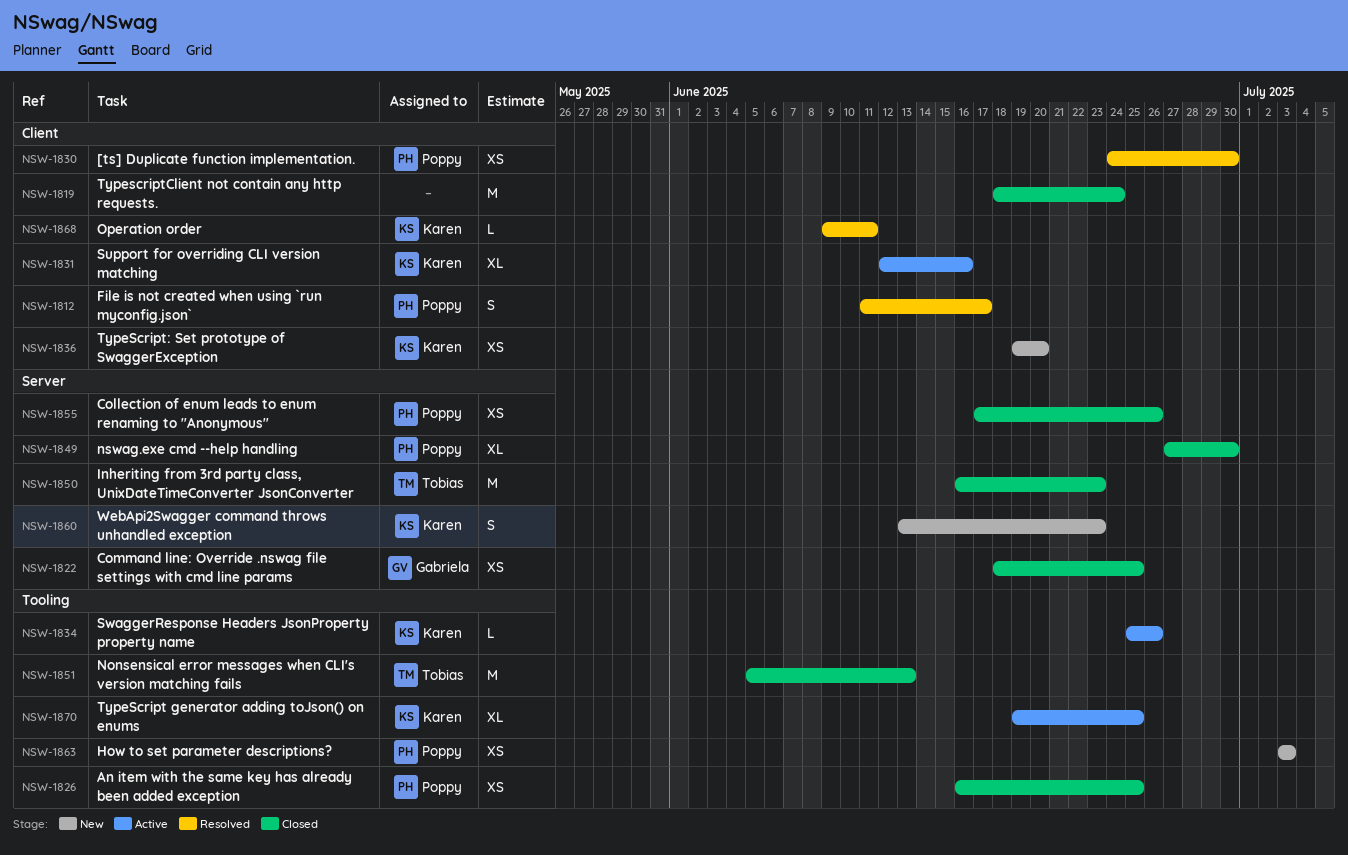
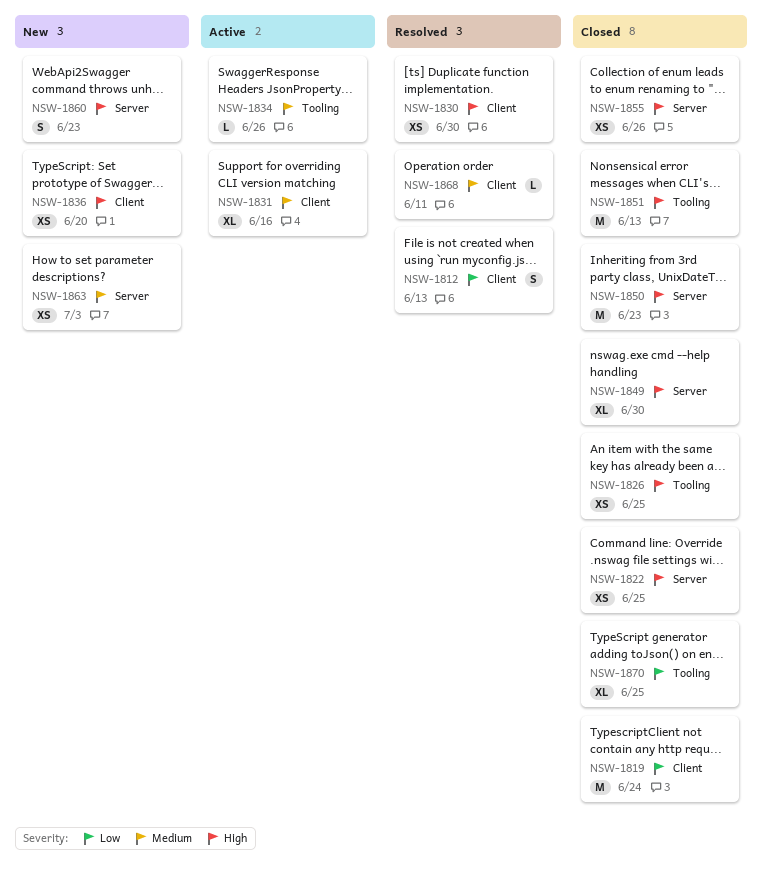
NSW-1812, due: Jun 17 -> Jun 13
NSW-1863, label: Tooling -> Server
NSW-1870, status: Active -> Closed

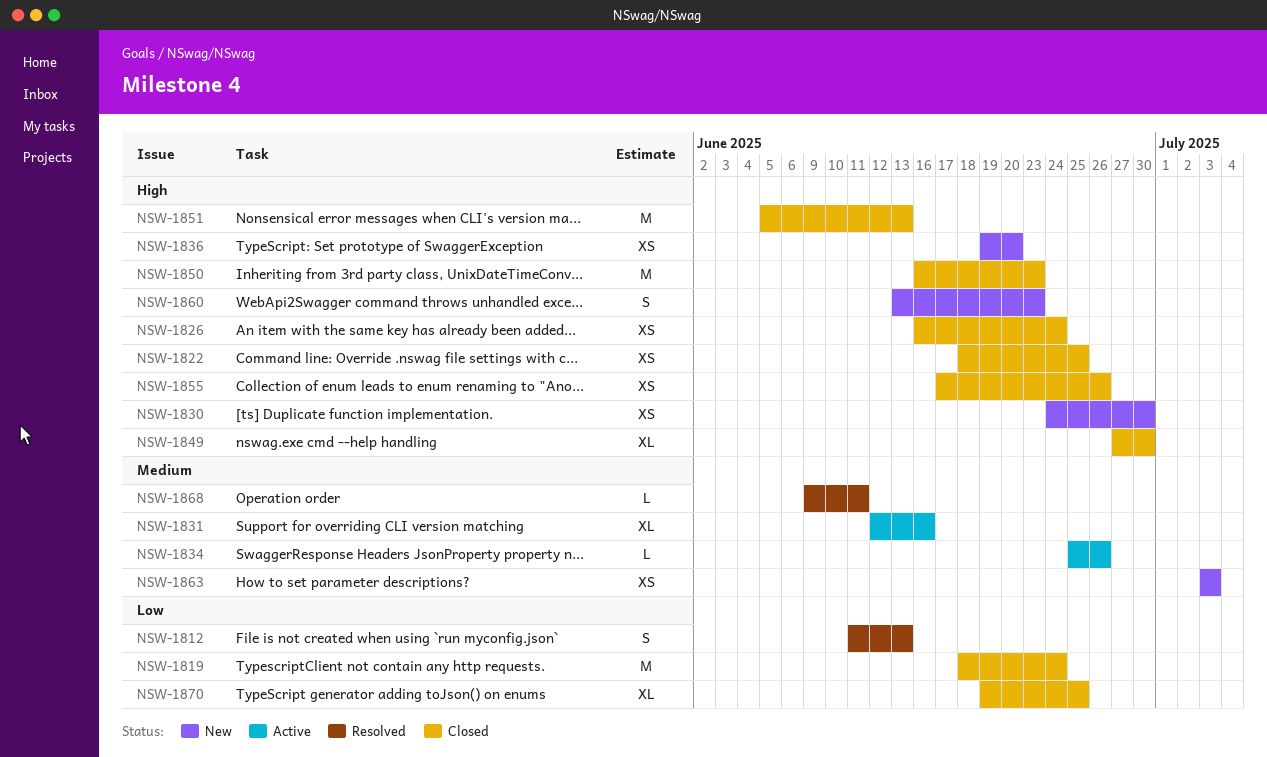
NSW-1826, due: Jun 25 -> Jun 24
NSW-1830, status: Resolved -> New

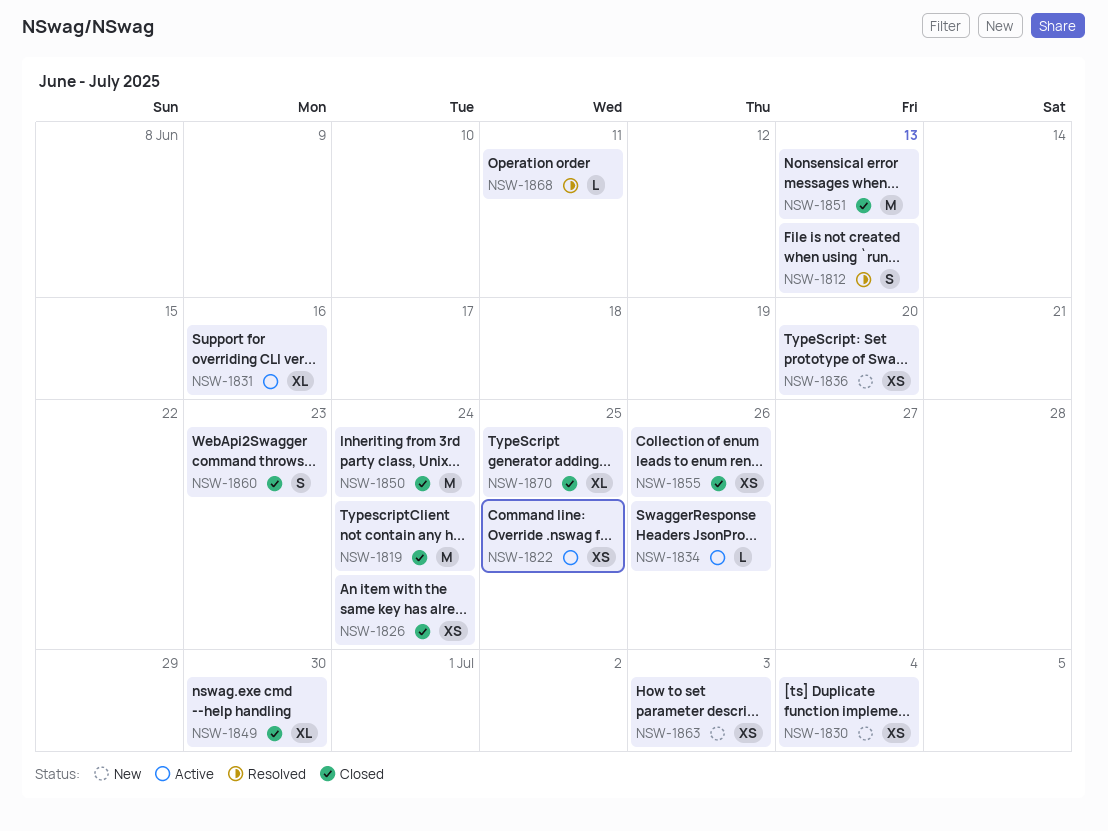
NSW-1822, status: Closed -> Active
NSW-1830, due: Jun 30 -> Jul 4
NSW-1850, due: Jun 23 -> Jun 24
NSW-1860, status: New -> Closed

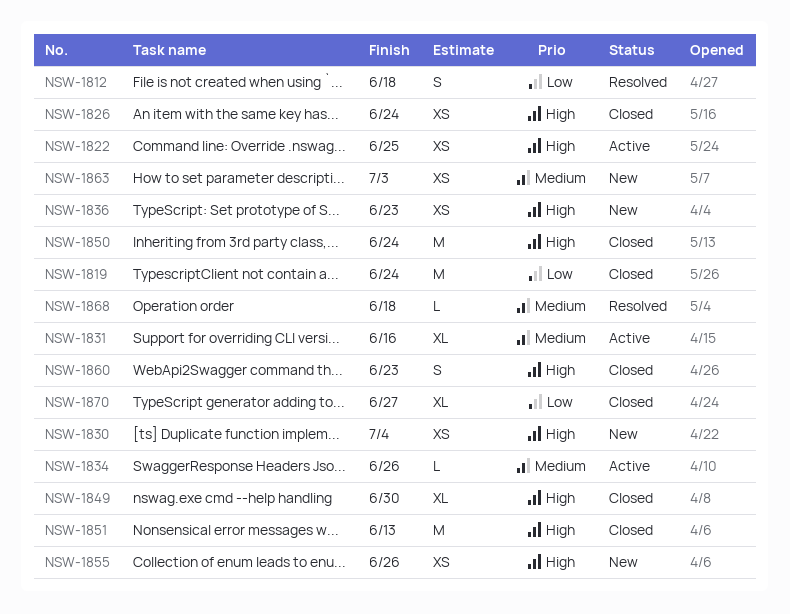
NSW-1812, due: Jun 13 -> Jun 18
NSW-1836, due: Jun 20 -> Jun 23
NSW-1855, status: Closed -> New
NSW-1868, due: Jun 11 -> Jun 18
NSW-1870, due: Jun 25 -> Jun 27

